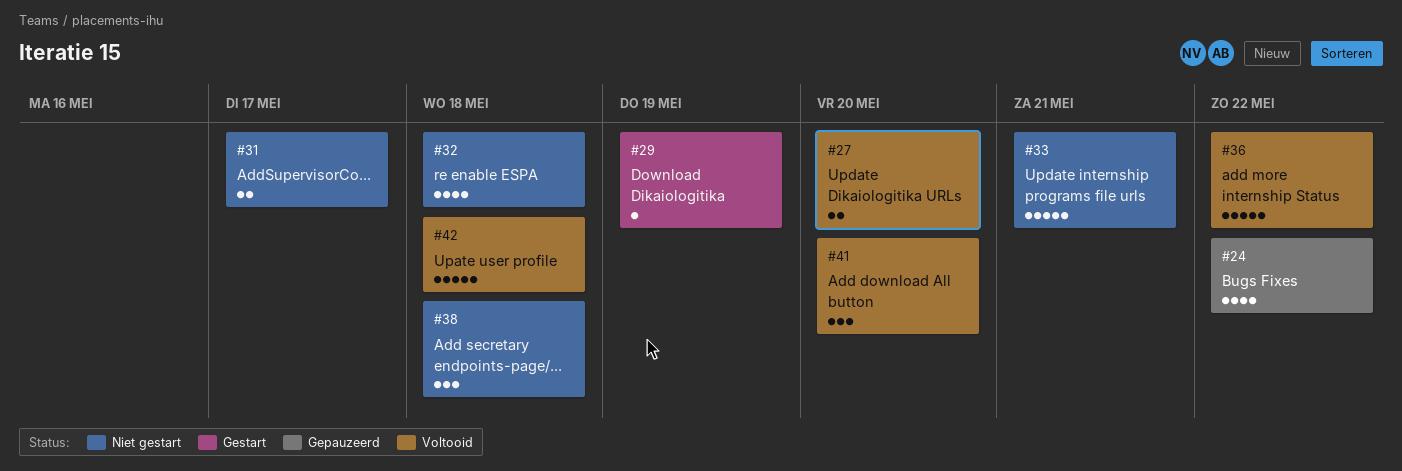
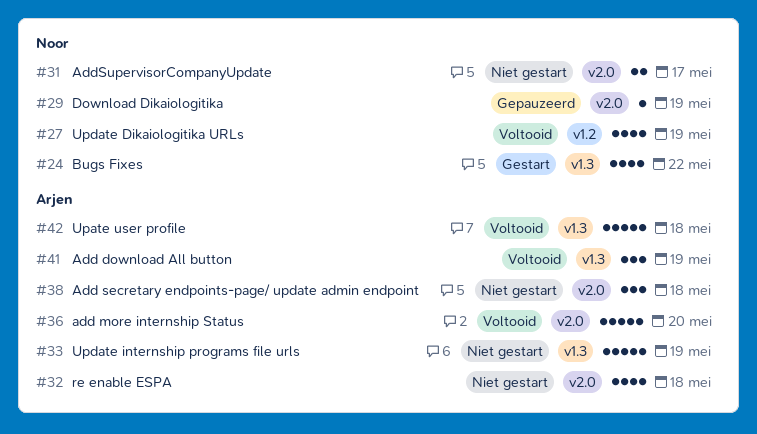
#24, status: Gepauzeerd -> Gestart
#27, estimate: 2 -> 4
#27, due: May 20 -> May 19
#29, status: Gestart -> Gepauzeerd
#33, due: May 21 -> May 19
#36, due: May 22 -> May 20
#41, due: May 20 -> May 19

